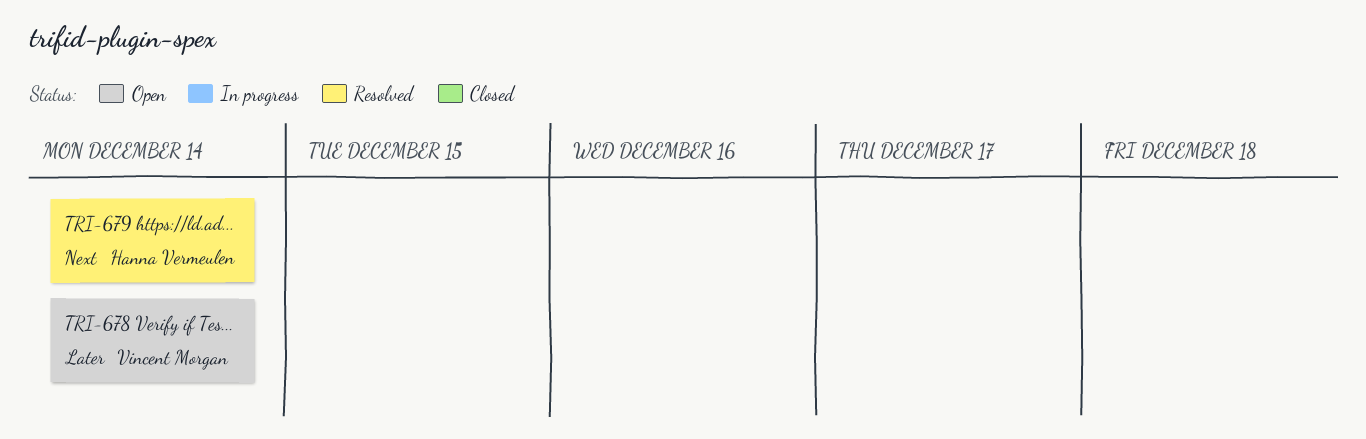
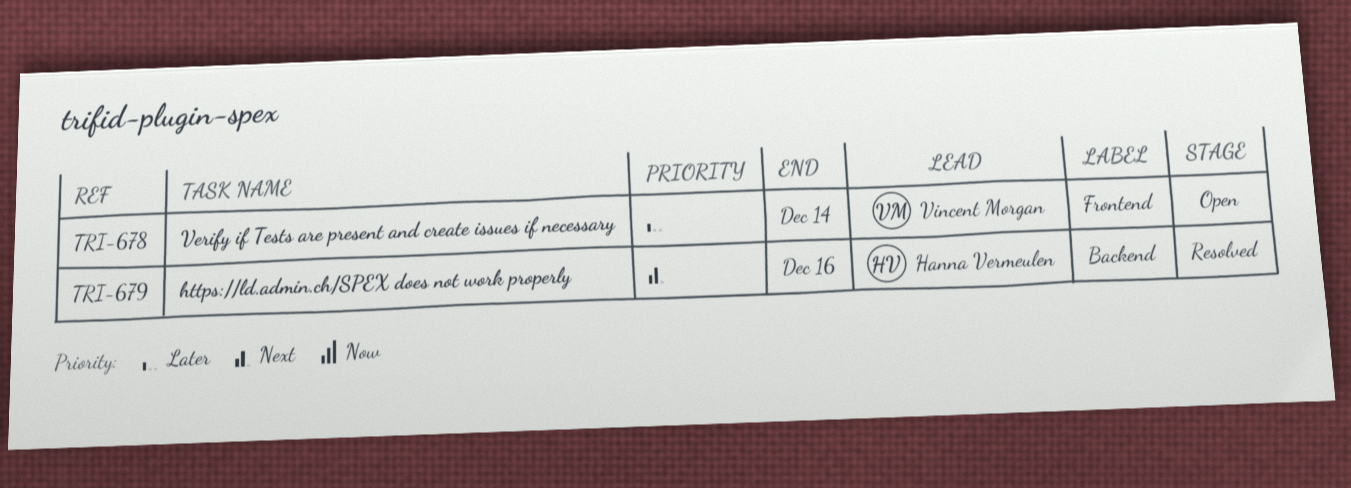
TRI-679, due: Dec 14 -> Dec 16

